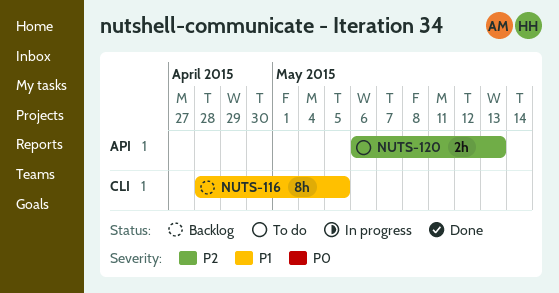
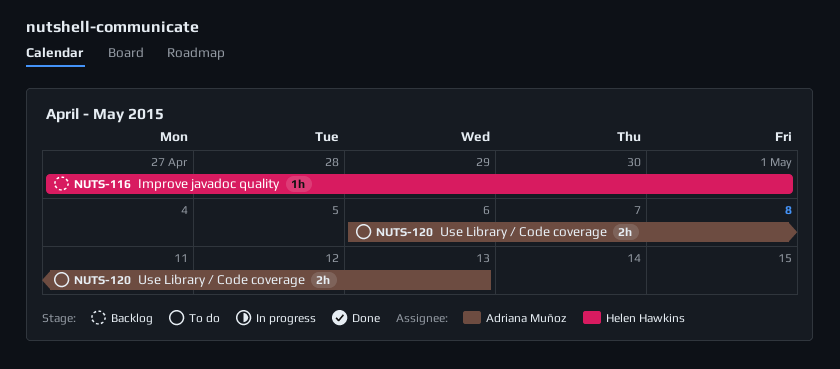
NUTS-116, estimate: 8h -> 1h
NUTS-116, start: Apr 28 -> Apr 27
NUTS-116, due: May 5 -> May 1

